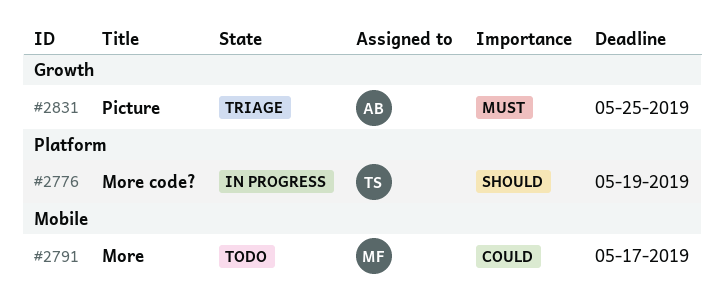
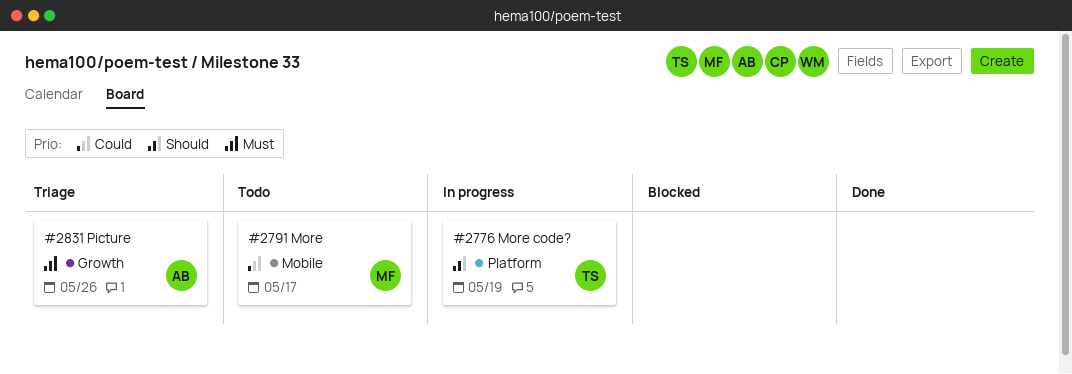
#2831, due: May 25 -> May 26

